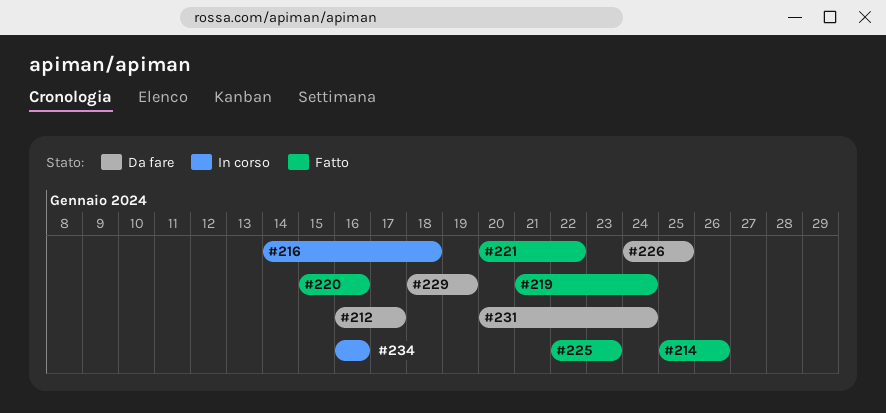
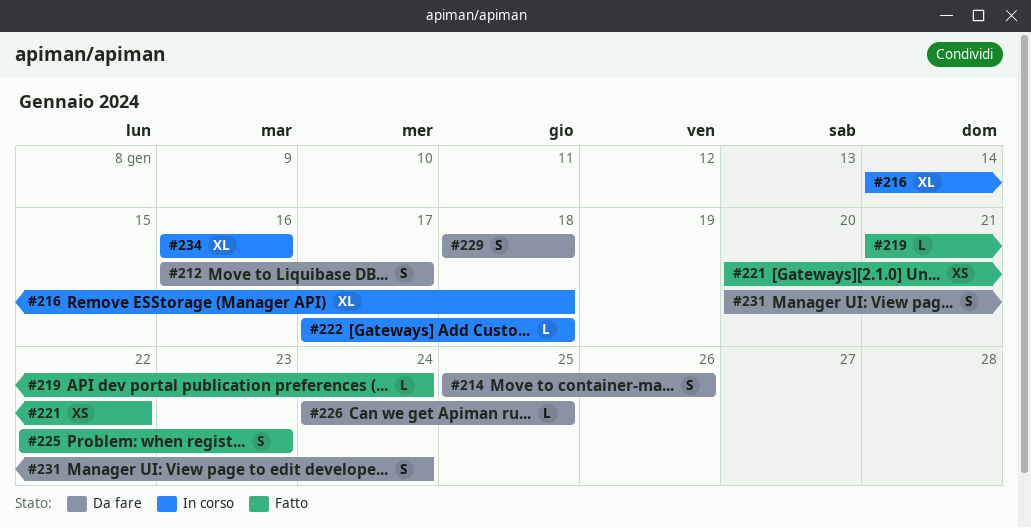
#214, status: Fatto -> Da fare
#220: present -> none
#222: none -> present
#229, due: Jan 19 -> Jan 18

